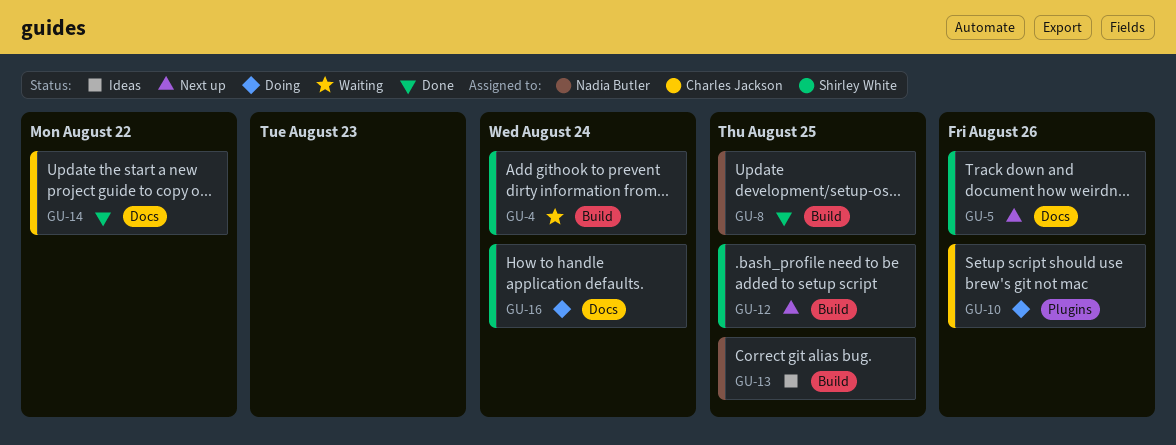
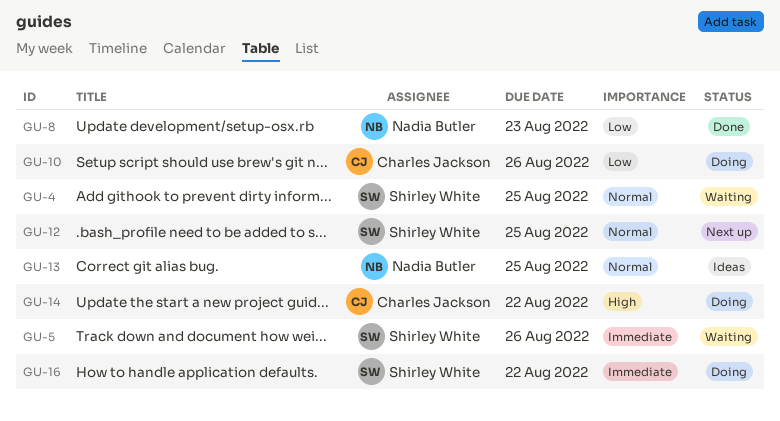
GU-4, due: Aug 24 -> Aug 25
GU-5, status: Next up -> Waiting
GU-8, due: Aug 25 -> Aug 23
GU-14, status: Done -> Doing
GU-16, due: Aug 24 -> Aug 22

